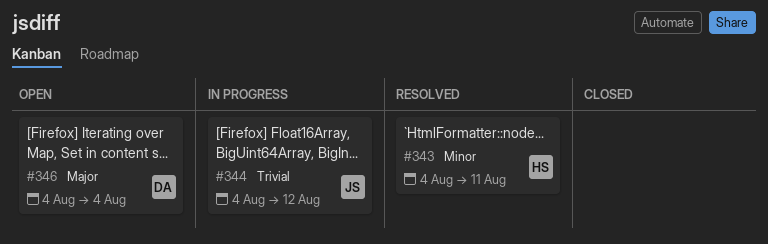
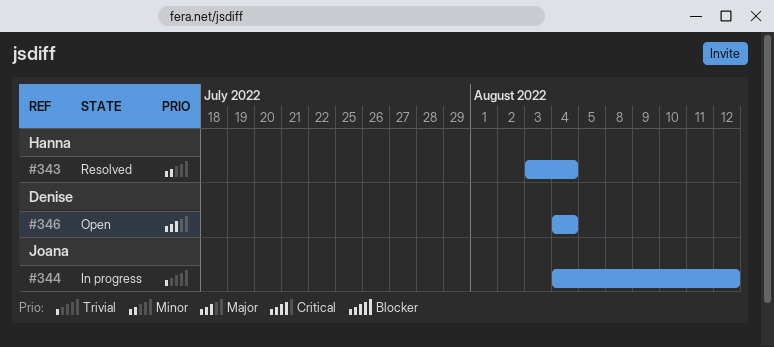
#343, start: Aug 4 -> Aug 3
#343, due: Aug 11 -> Aug 4

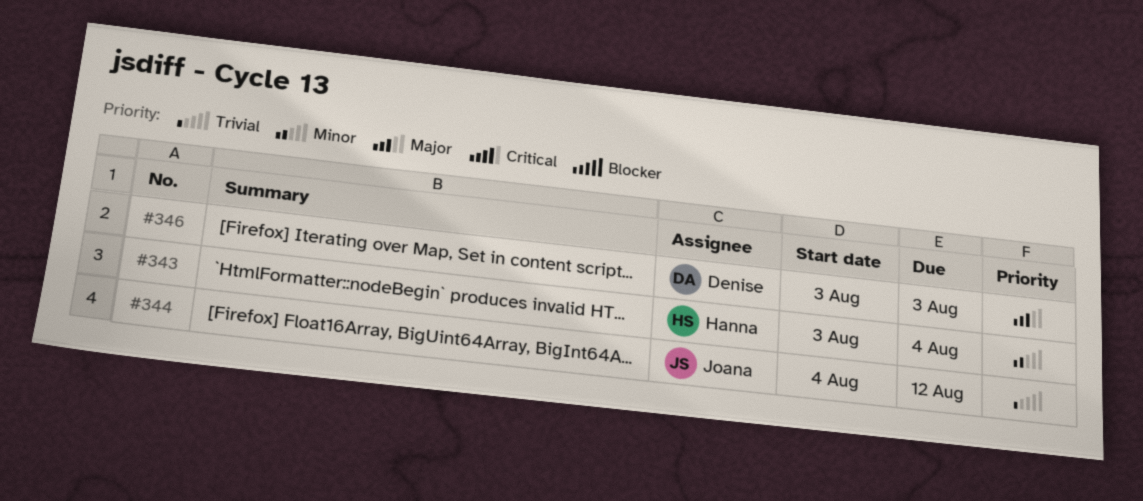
#346, start: Aug 4 -> Aug 3
#346, due: Aug 4 -> Aug 3

